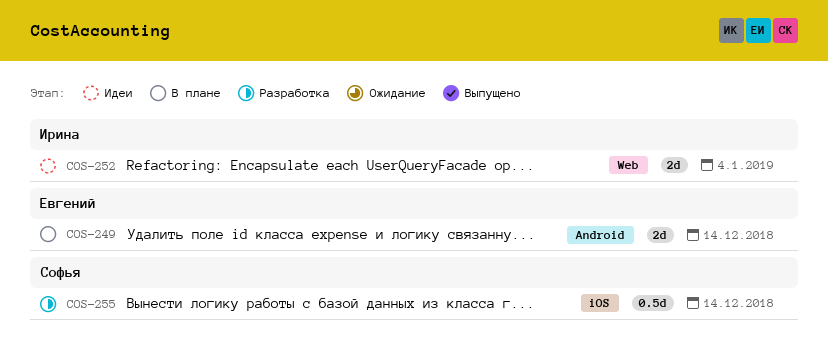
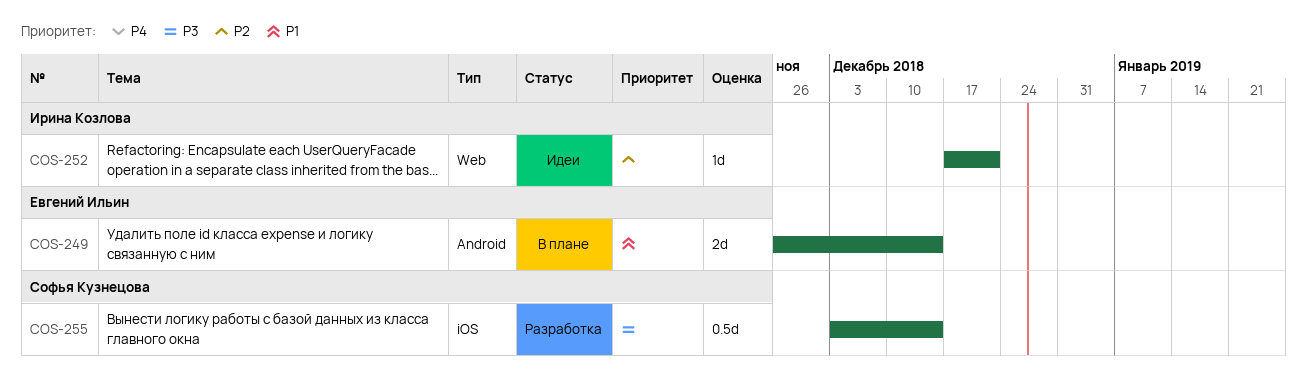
COS-252, estimate: 2d -> 1d
COS-252, due: Jan 4 -> Dec 21

